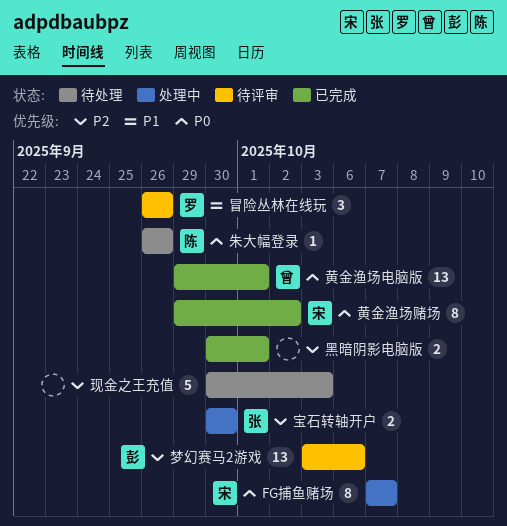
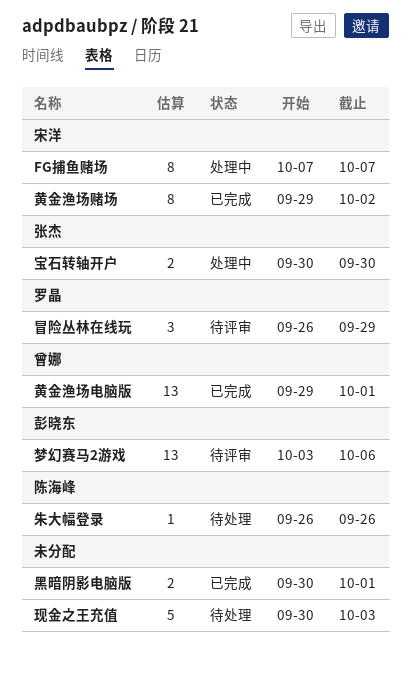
冒险丛林在线玩, due: Sep 26 -> Sep 29

